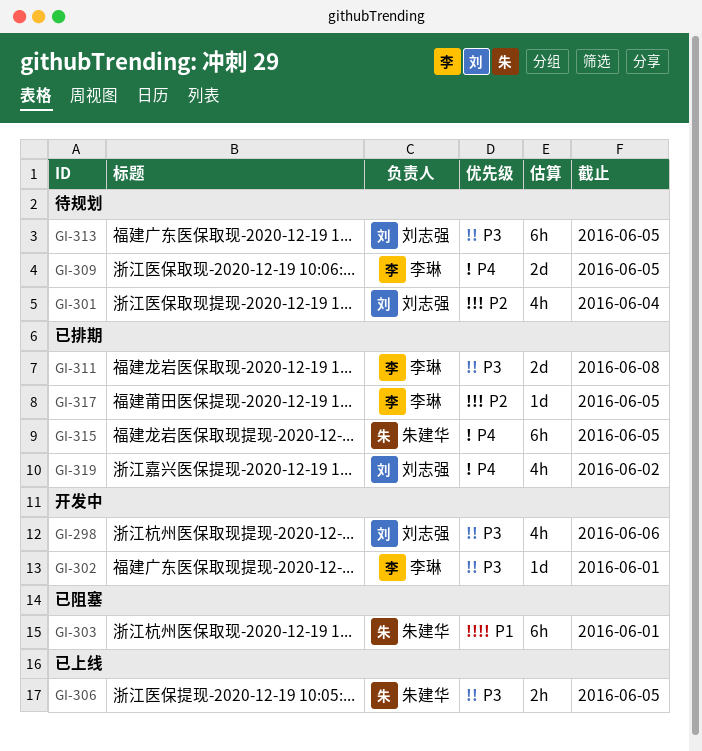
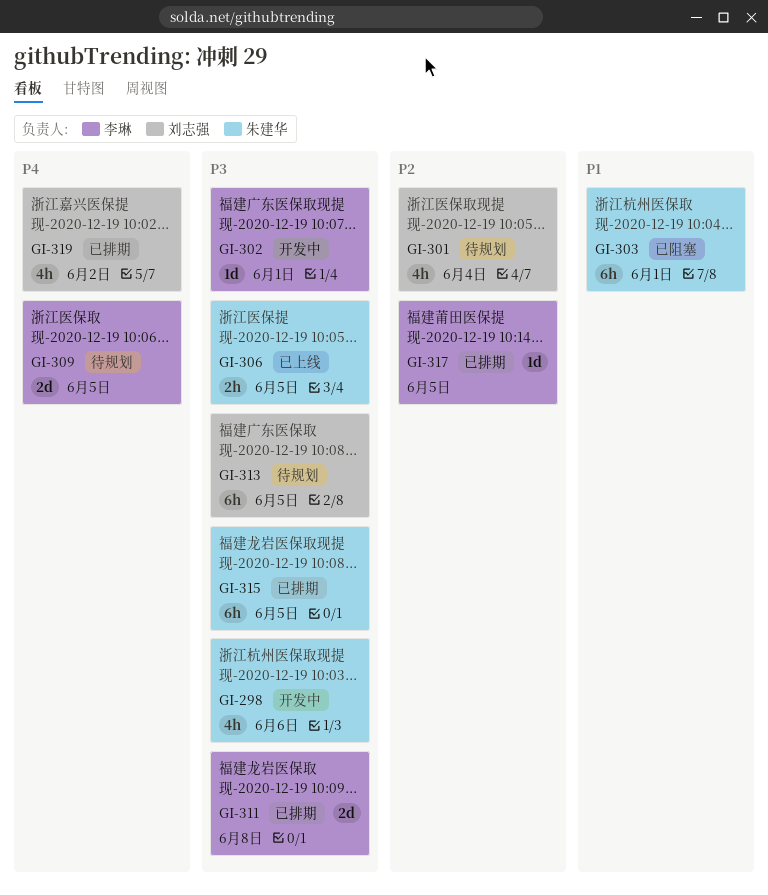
GI-298, owner: 刘志强 -> 朱建华
GI-315, priority: P4 -> P3

